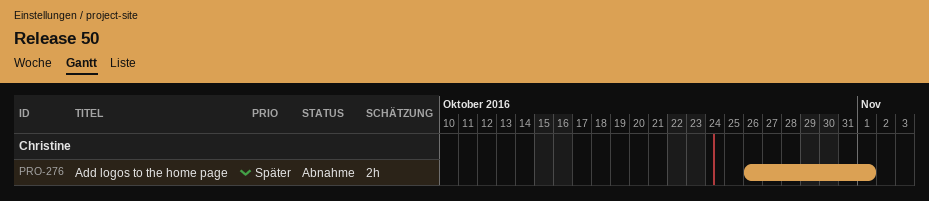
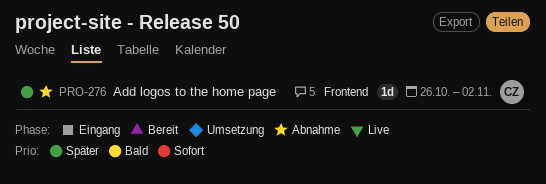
PRO-276, estimate: 2h -> 1d
PRO-276, due: Nov 1 -> Nov 2

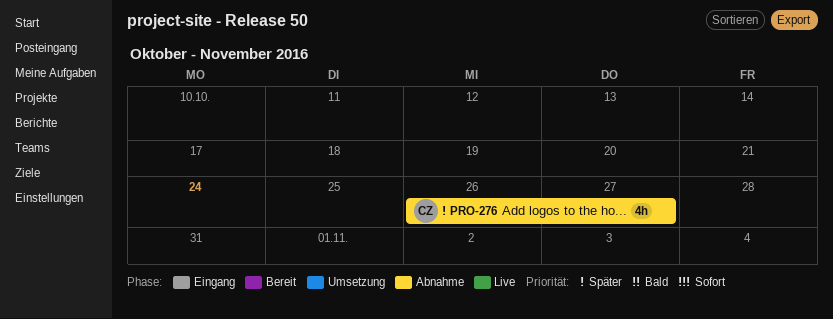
PRO-276, estimate: 1d -> 4h
PRO-276, due: Nov 2 -> Oct 27

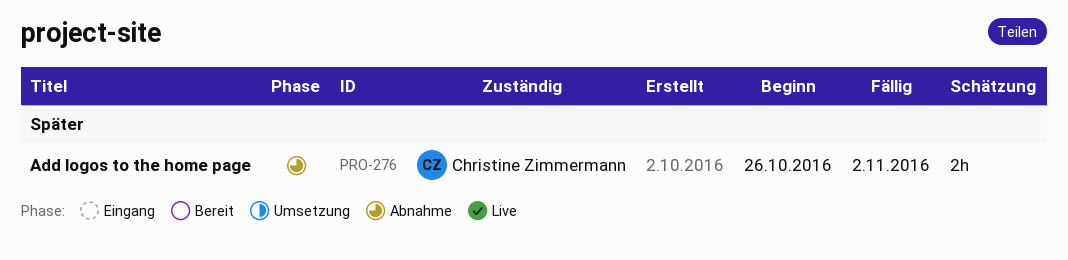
PRO-276, estimate: 4h -> 2h
PRO-276, due: Oct 27 -> Nov 2

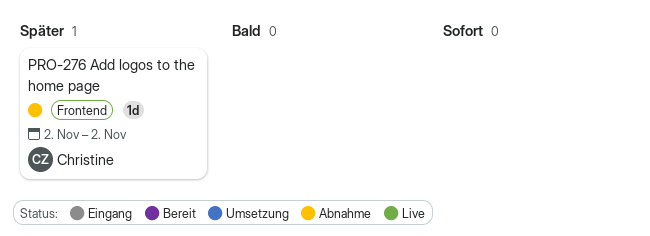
PRO-276, estimate: 2h -> 1d
PRO-276, start: Oct 26 -> Nov 2

